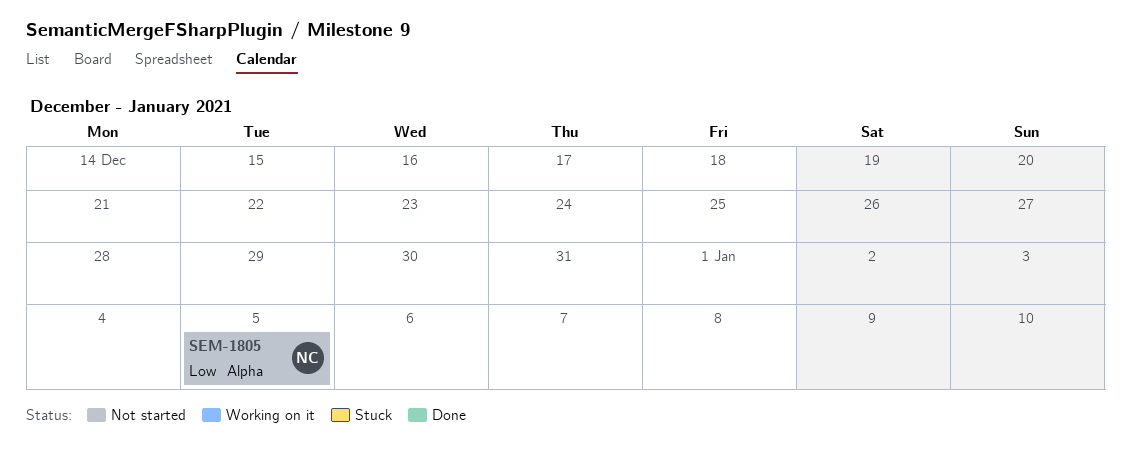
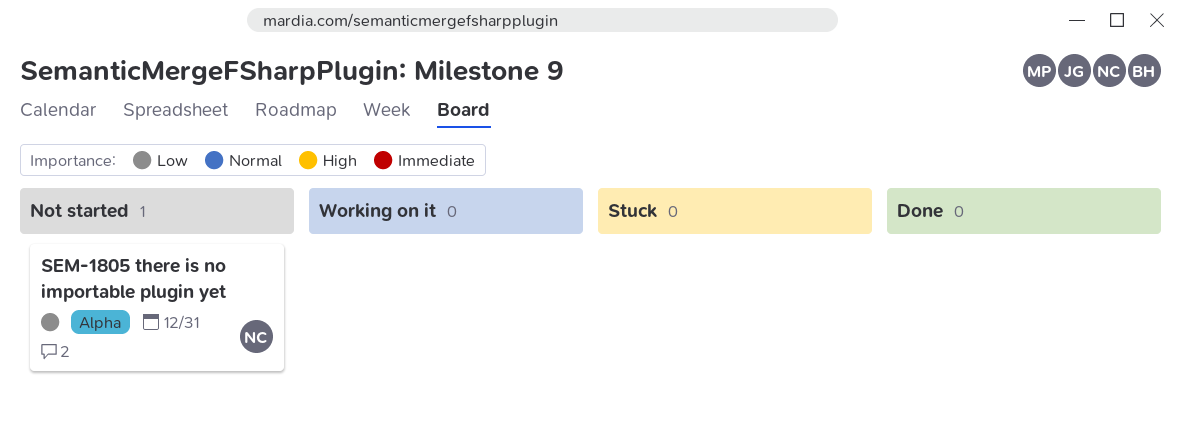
SEM-1805, due: Jan 5 -> Dec 31

